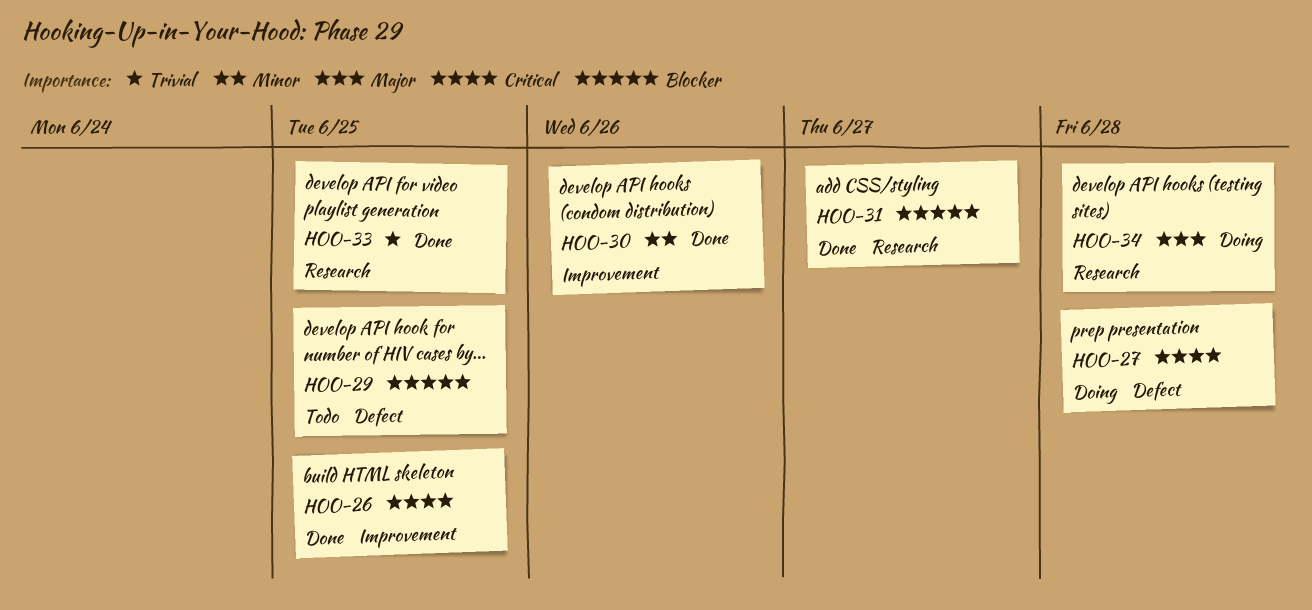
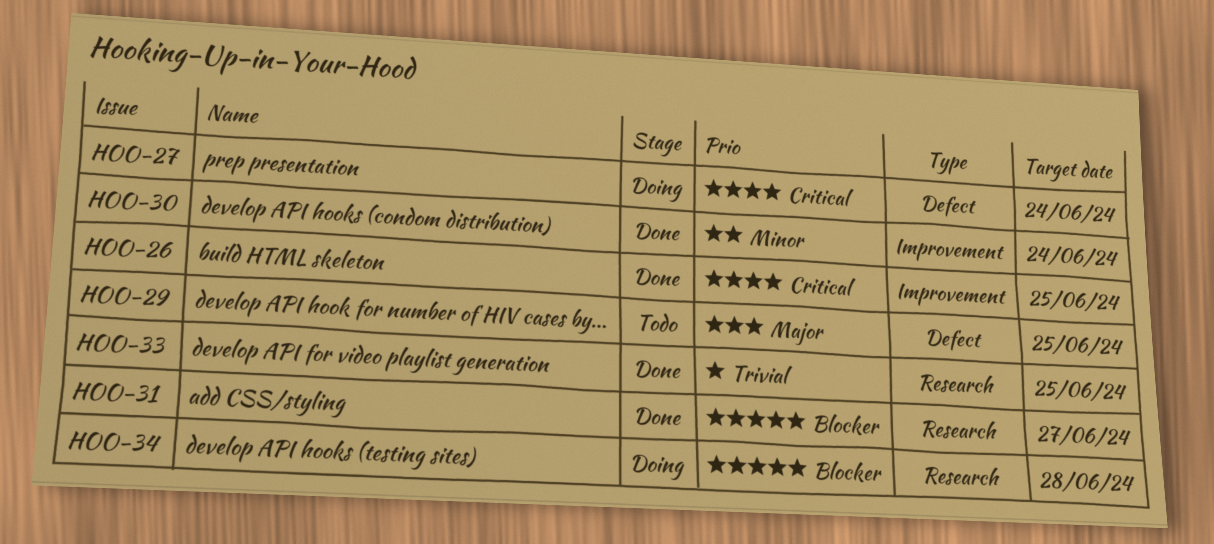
HOO-27, due: Jun 28 -> Jun 24
HOO-29, priority: Blocker -> Major
HOO-30, due: Jun 26 -> Jun 24
HOO-34, priority: Major -> Blocker

